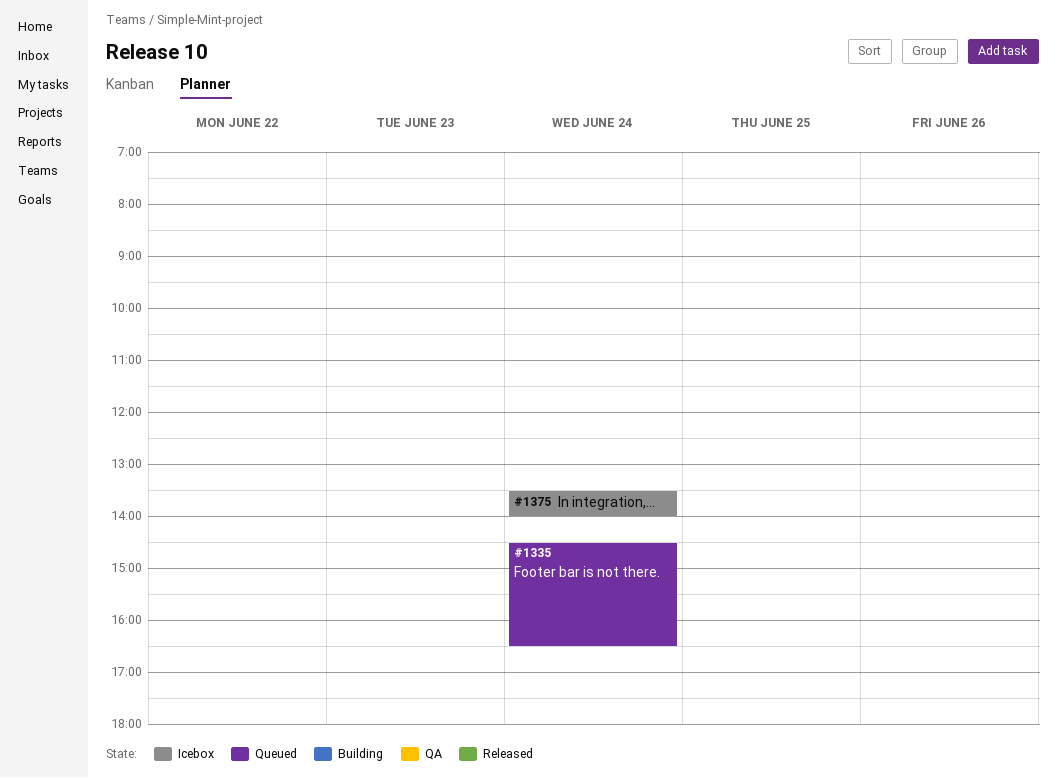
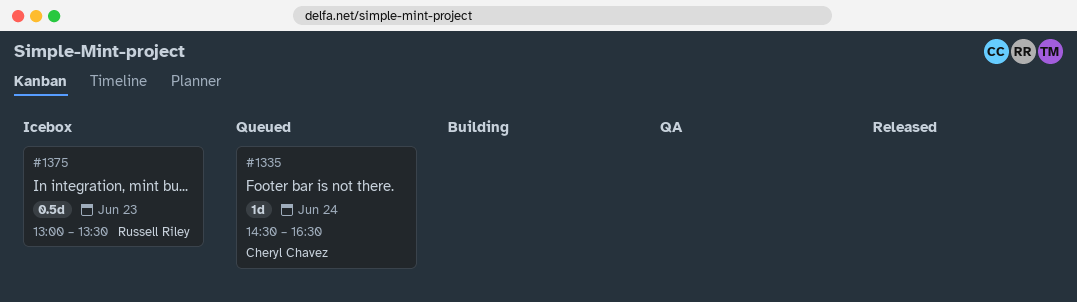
#1375, day: Jun 24 -> Jun 23
#1375, begins: 13:30 -> 13:00
#1375, ends: 14:00 -> 13:30

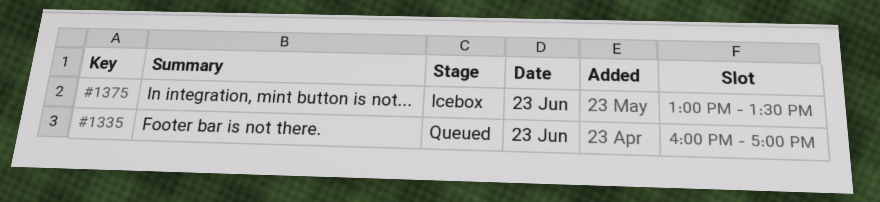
#1335, day: Jun 24 -> Jun 23
#1335, begins: 14:30 -> 16:00
#1335, ends: 16:30 -> 17:00

